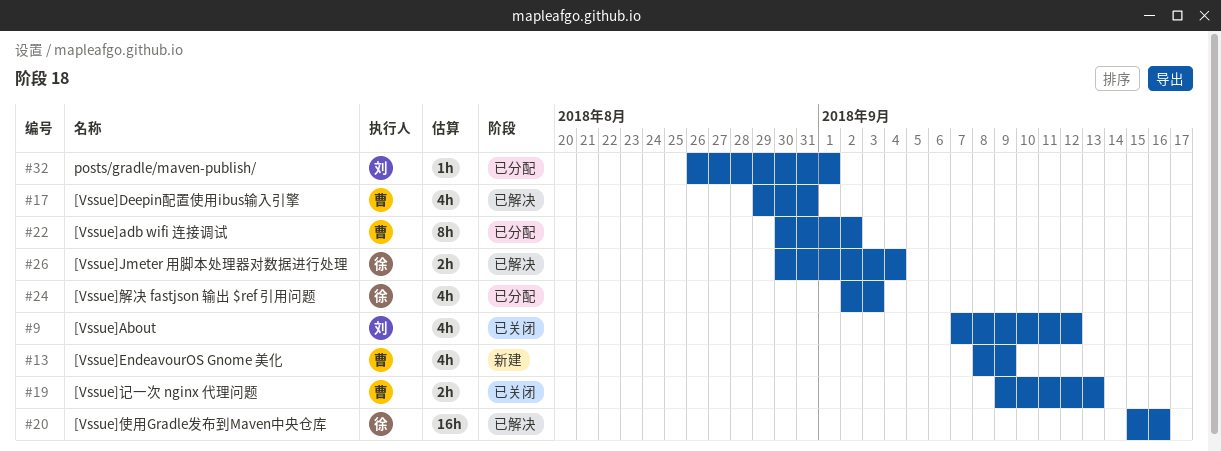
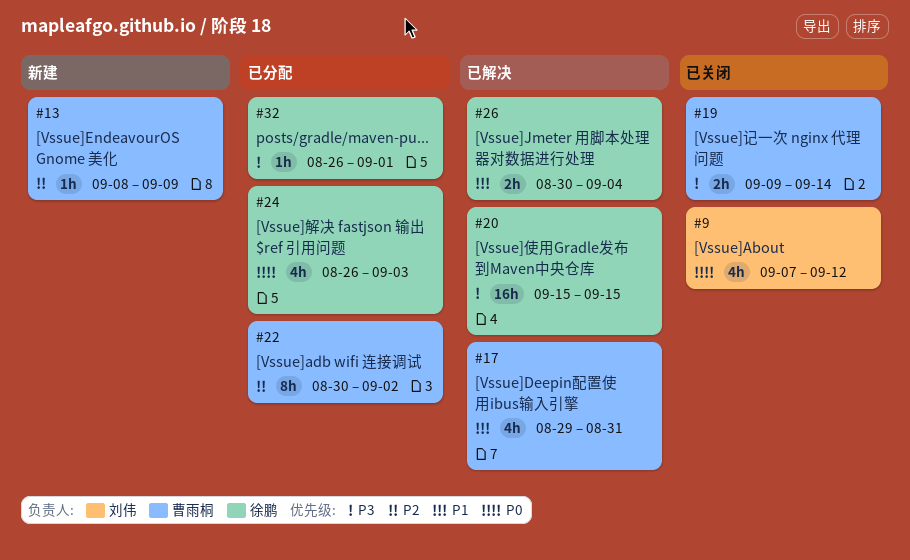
#13, estimate: 4h -> 1h
#19, due: Sep 13 -> Sep 14
#20, due: Sep 16 -> Sep 15
#24, start: Sep 2 -> Aug 26
#32, owner: 刘伟 -> 徐鹏

